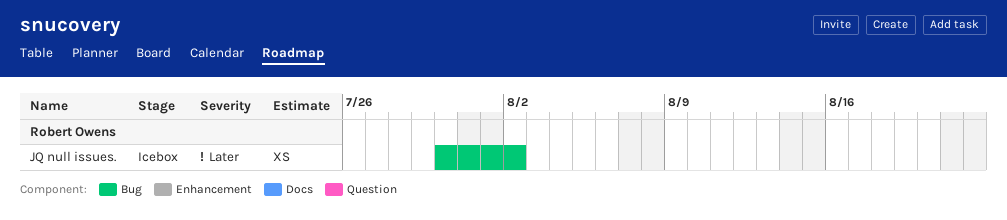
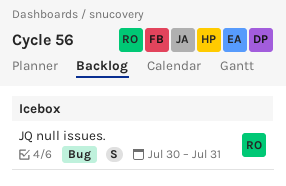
JQ null issues., estimate: XS -> S
JQ null issues., due: Aug 2 -> Jul 31

